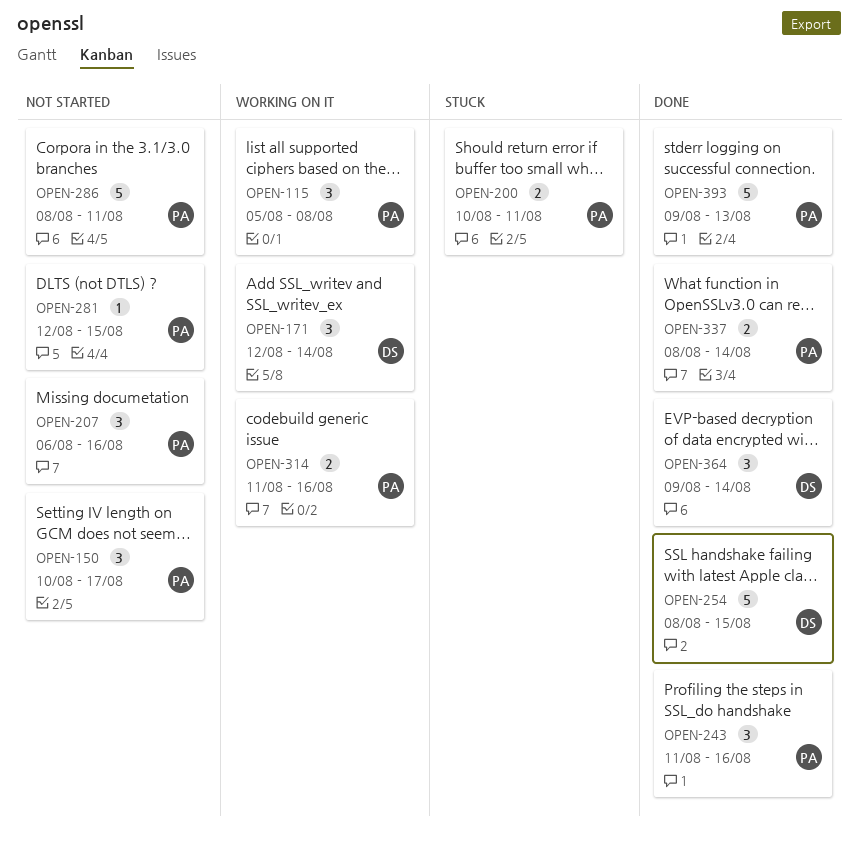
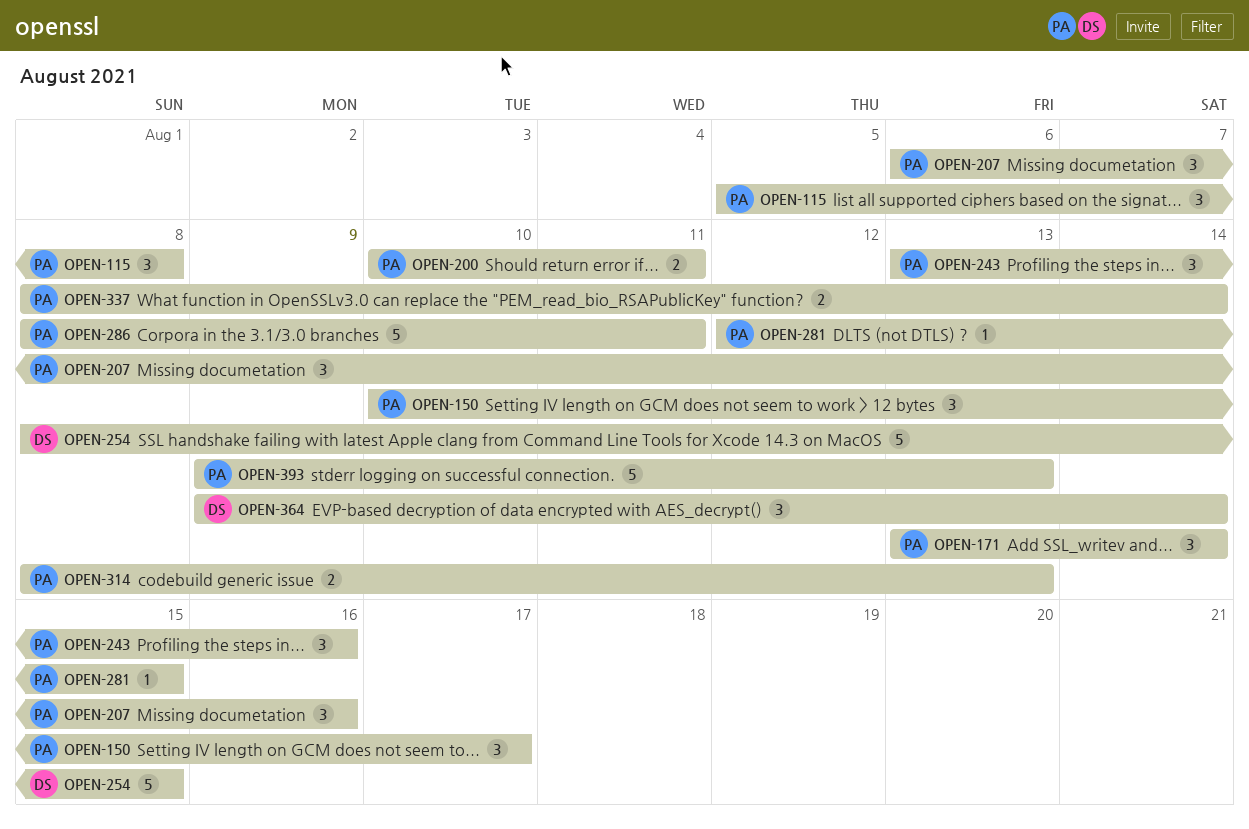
OPEN-171, owner: DS -> PA
OPEN-171, start: Aug 12 -> Aug 13
OPEN-243, start: Aug 11 -> Aug 13
OPEN-314, start: Aug 11 -> Aug 8
OPEN-314, due: Aug 16 -> Aug 13

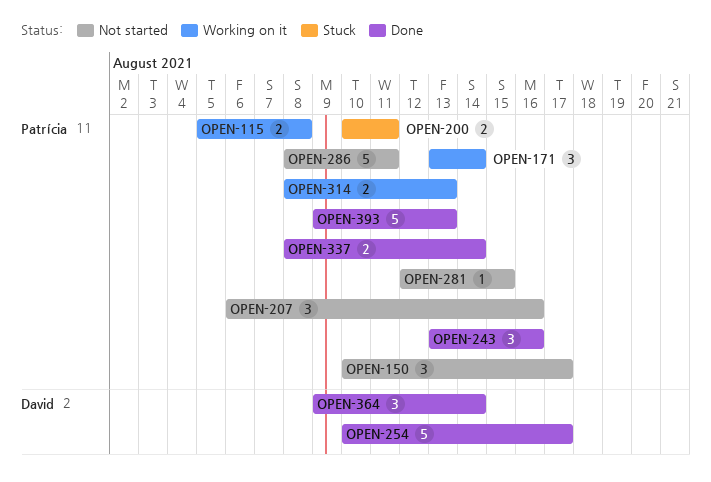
OPEN-115, estimate: 3 -> 2
OPEN-254, start: Aug 8 -> Aug 10
OPEN-254, due: Aug 15 -> Aug 17

